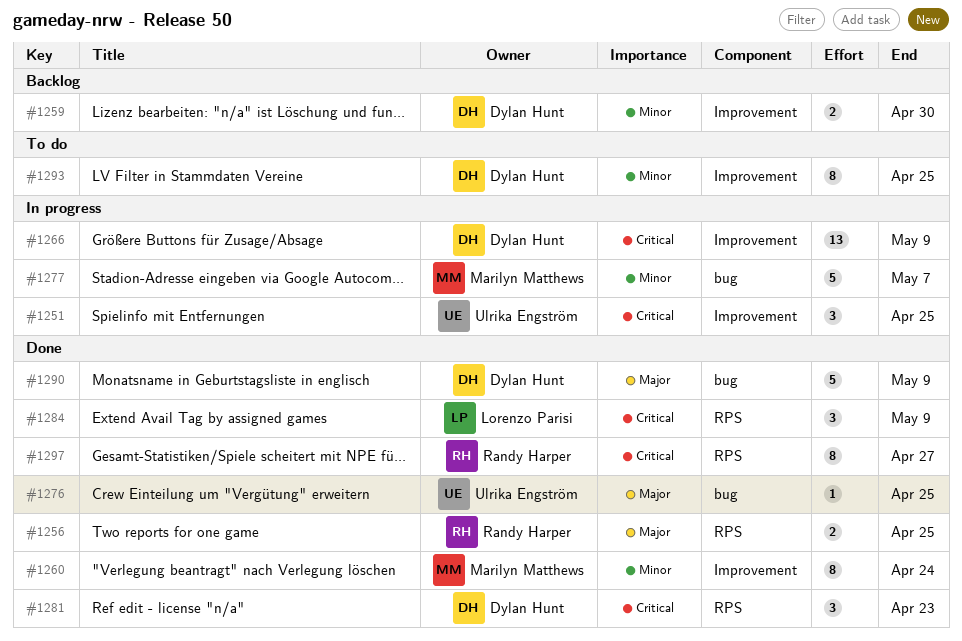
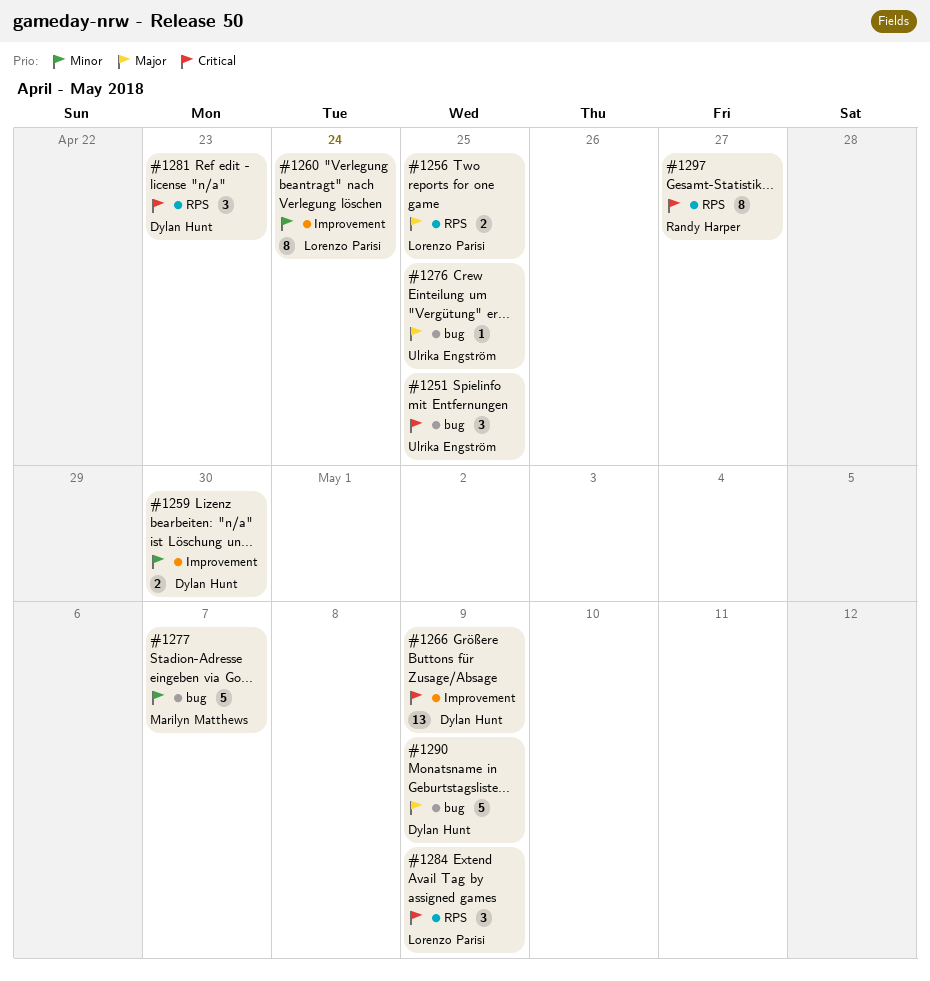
#1251, label: Improvement -> bug
#1256, owner: Randy Harper -> Lorenzo Parisi
#1260, owner: Marilyn Matthews -> Lorenzo Parisi
#1293: present -> none

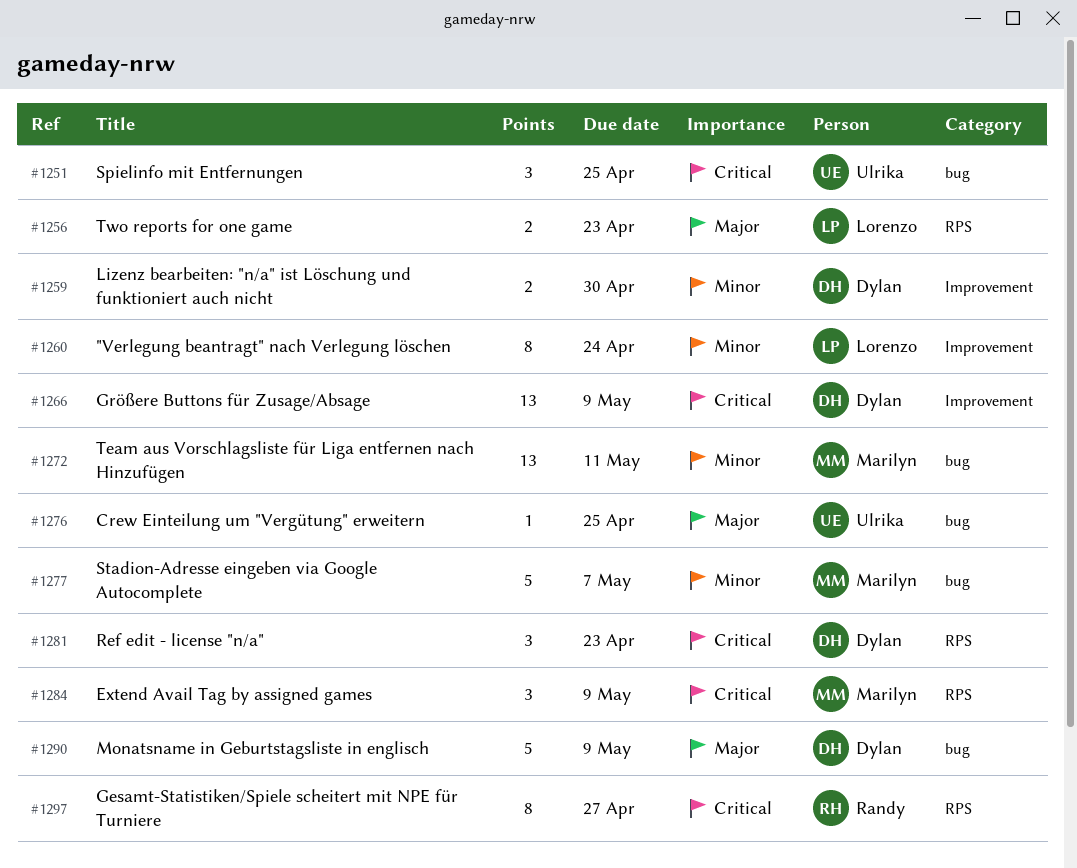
#1256, due: Apr 25 -> Apr 23
#1272: none -> present
#1284, owner: Lorenzo Parisi -> Marilyn Matthews

